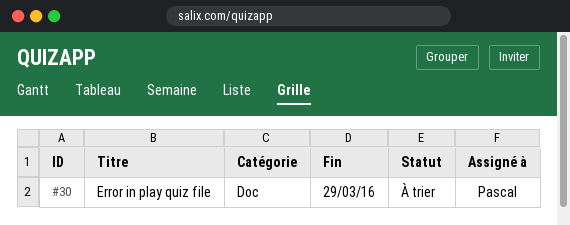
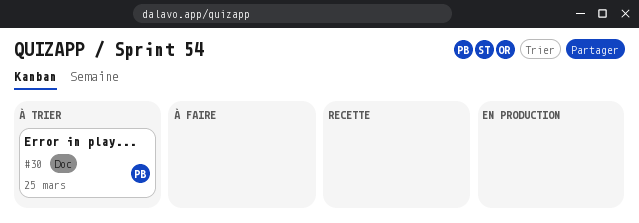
#30, due: Mar 29 -> Mar 25

